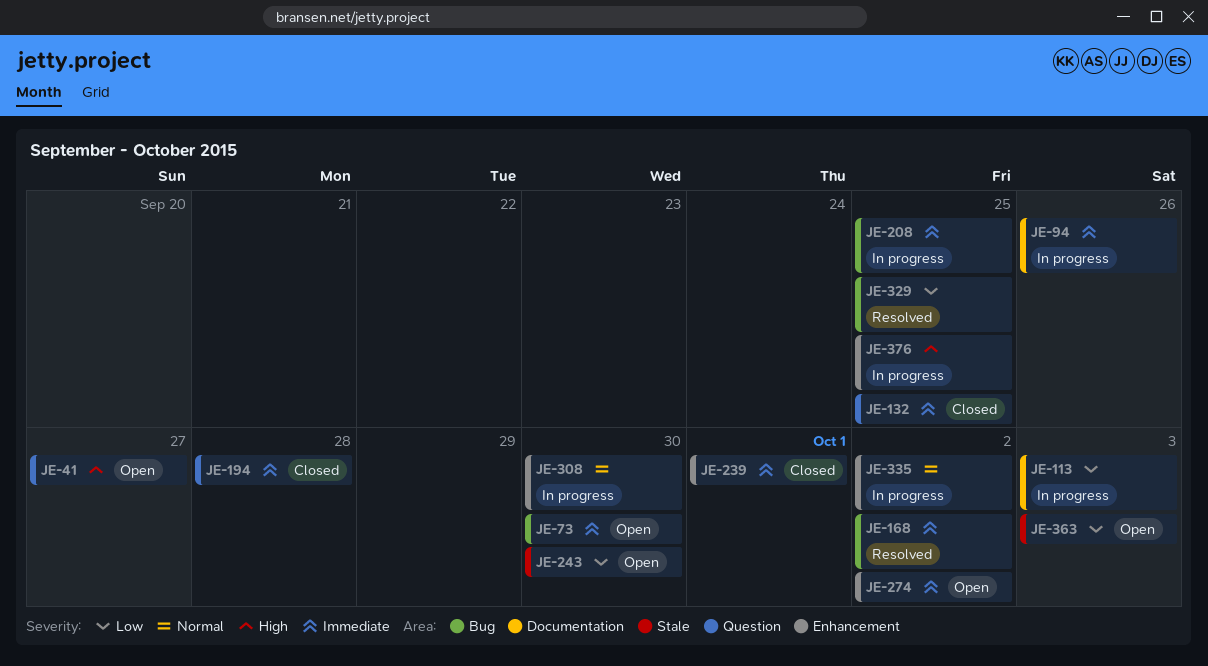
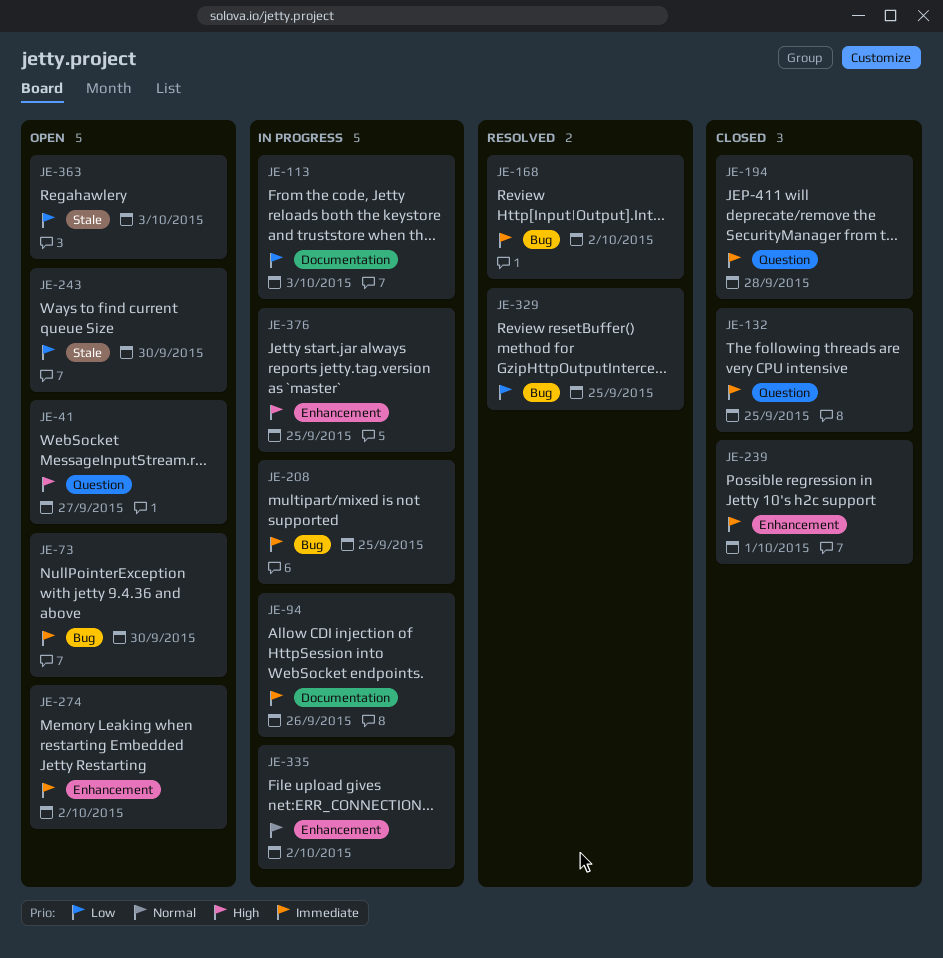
JE-308: present -> none

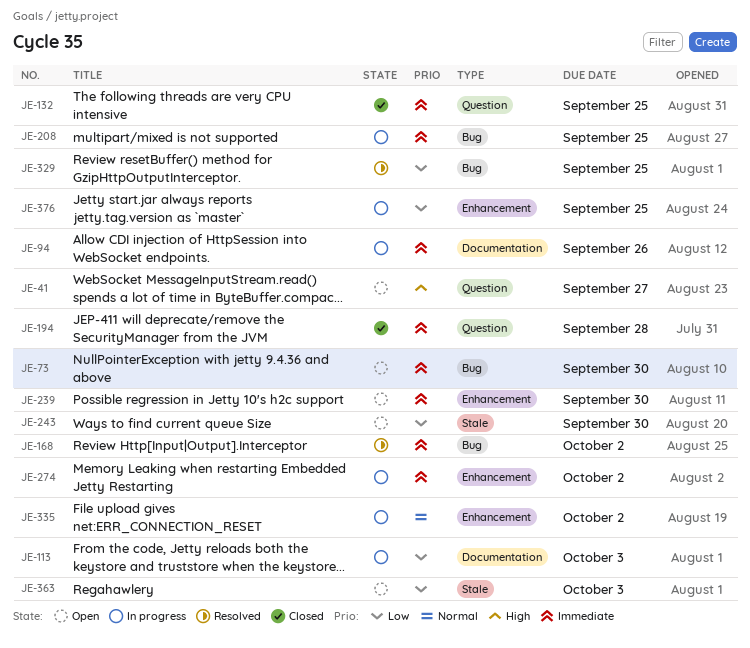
JE-239, status: Closed -> Open
JE-239, due: Oct 1 -> Sep 30
JE-274, status: Open -> In progress
JE-376, priority: High -> Low

